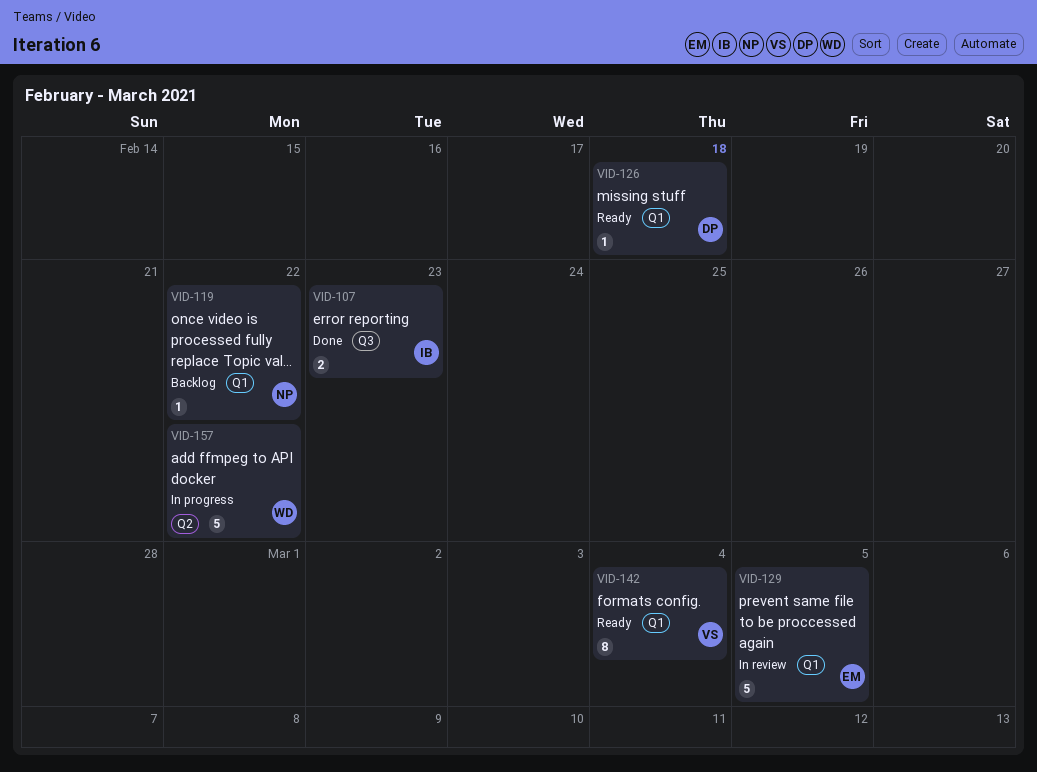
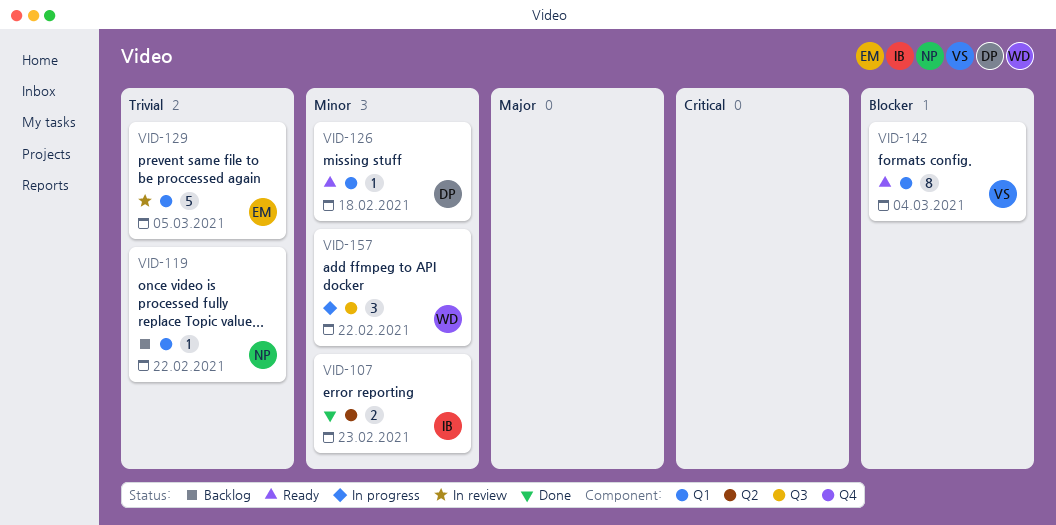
VID-107, label: Q3 -> Q2
VID-157, label: Q2 -> Q3
VID-157, estimate: 5 -> 3

